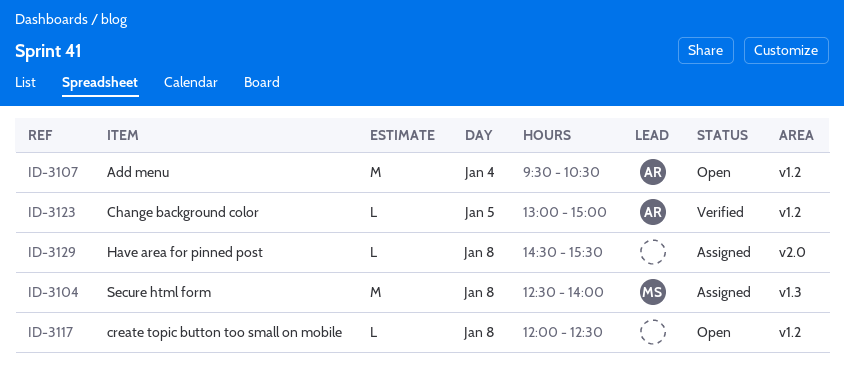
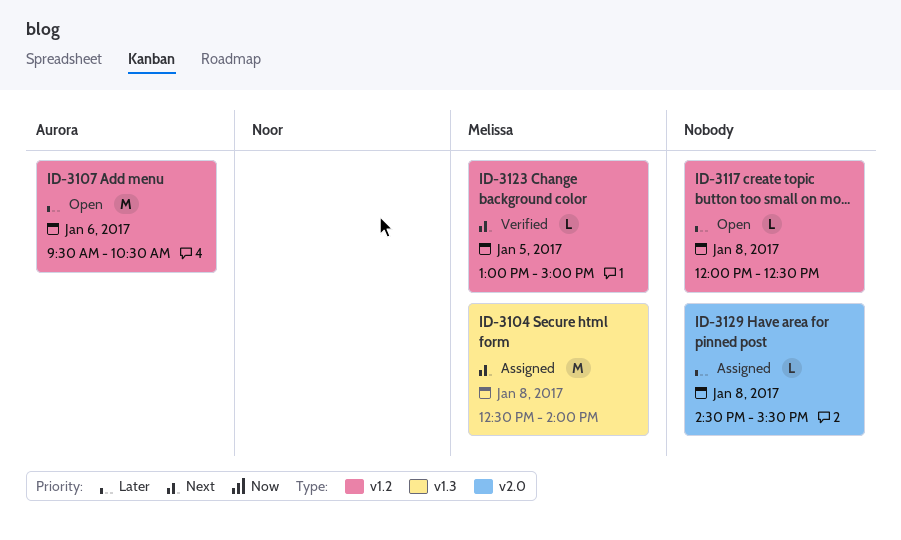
ID-3107, day: Jan 4 -> Jan 6
ID-3123, owner: Aurora -> Melissa

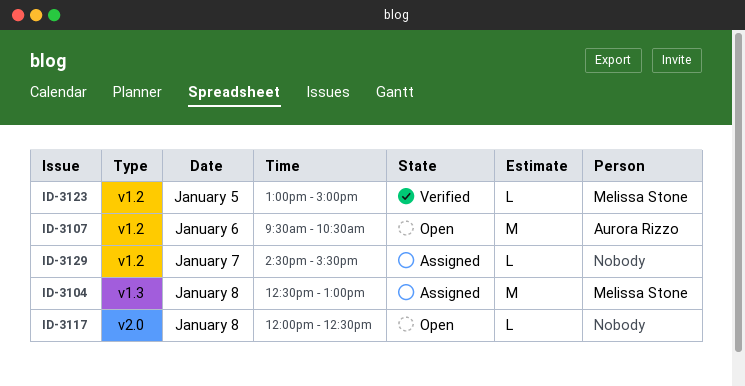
ID-3104, ends: 14:00 -> 13:00
ID-3117, label: v1.2 -> v2.0
ID-3129, label: v2.0 -> v1.2
ID-3129, day: Jan 8 -> Jan 7

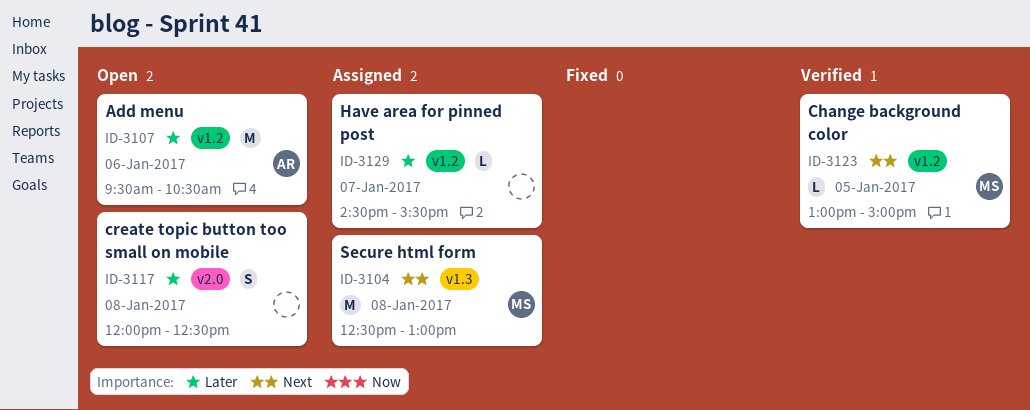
ID-3117, estimate: L -> S

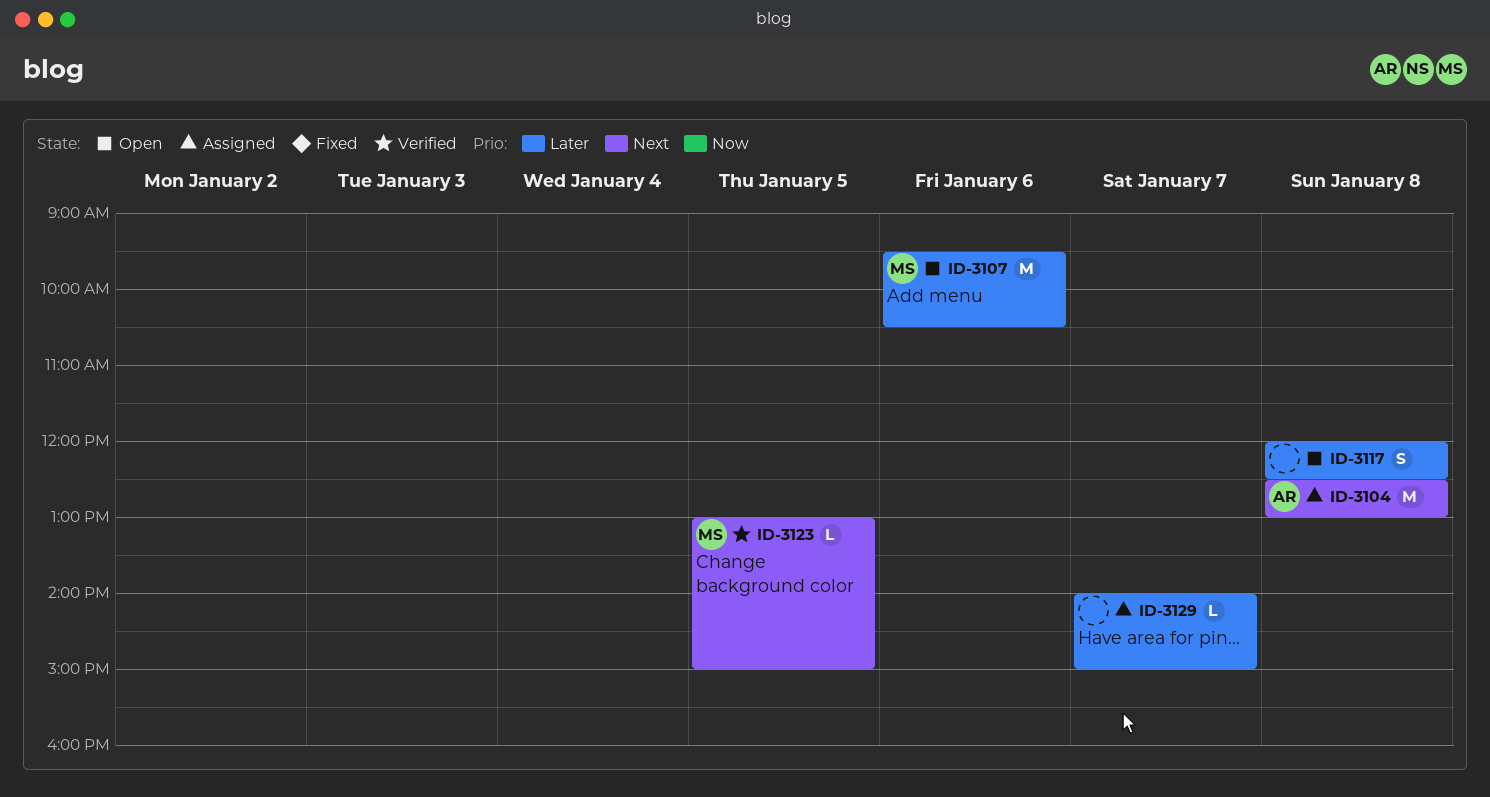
ID-3104, owner: MS -> AR
ID-3107, owner: AR -> MS
ID-3129, begins: 14:30 -> 14:00
ID-3129, ends: 15:30 -> 15:00

